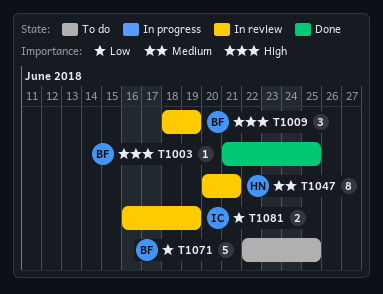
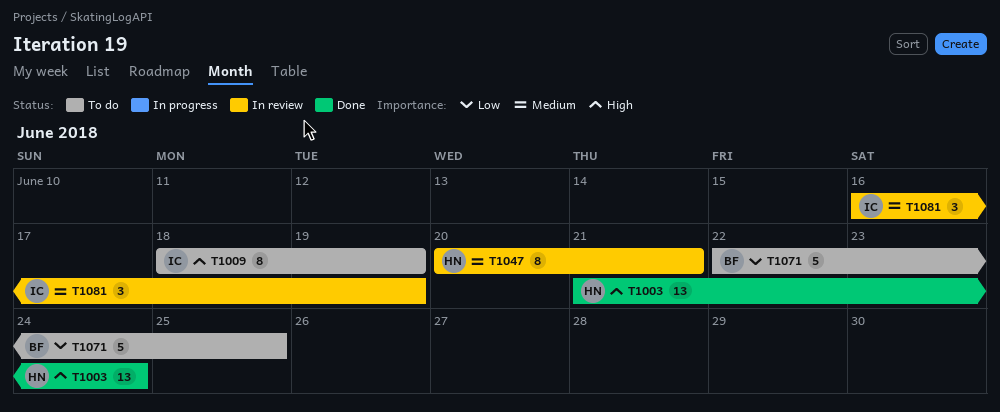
T1003, owner: BF -> HN
T1003, estimate: 1 -> 13
T1003, due: Jun 25 -> Jun 24
T1009, status: In review -> To do
T1009, owner: BF -> IC
T1009, estimate: 3 -> 8
T1081, priority: Low -> Medium
T1081, estimate: 2 -> 3

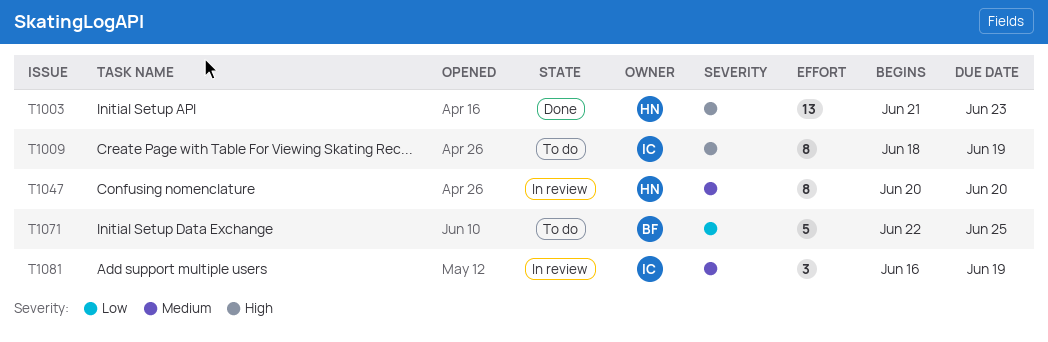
T1003, due: Jun 24 -> Jun 23
T1047, due: Jun 21 -> Jun 20

